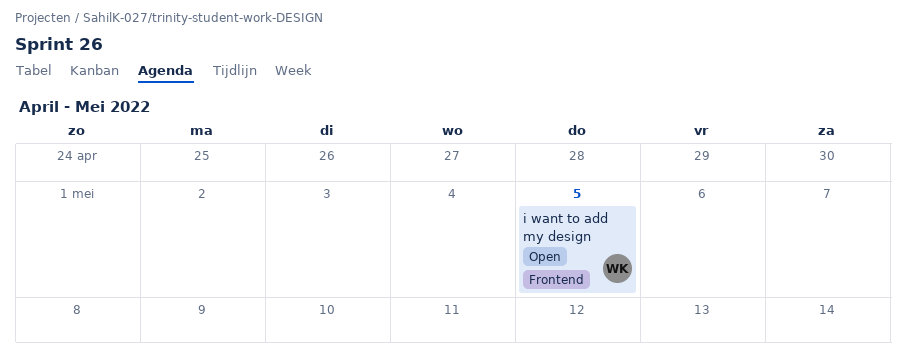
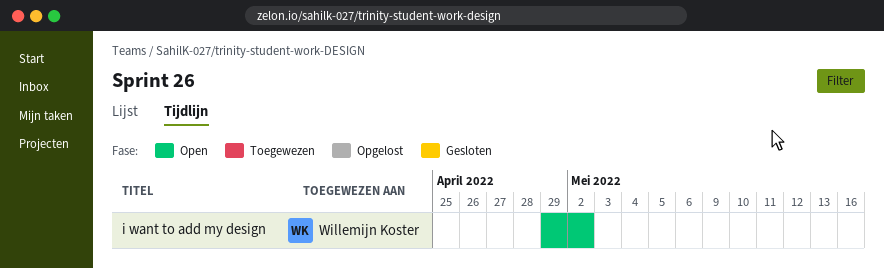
i want to add my design, due: May 5 -> May 2

